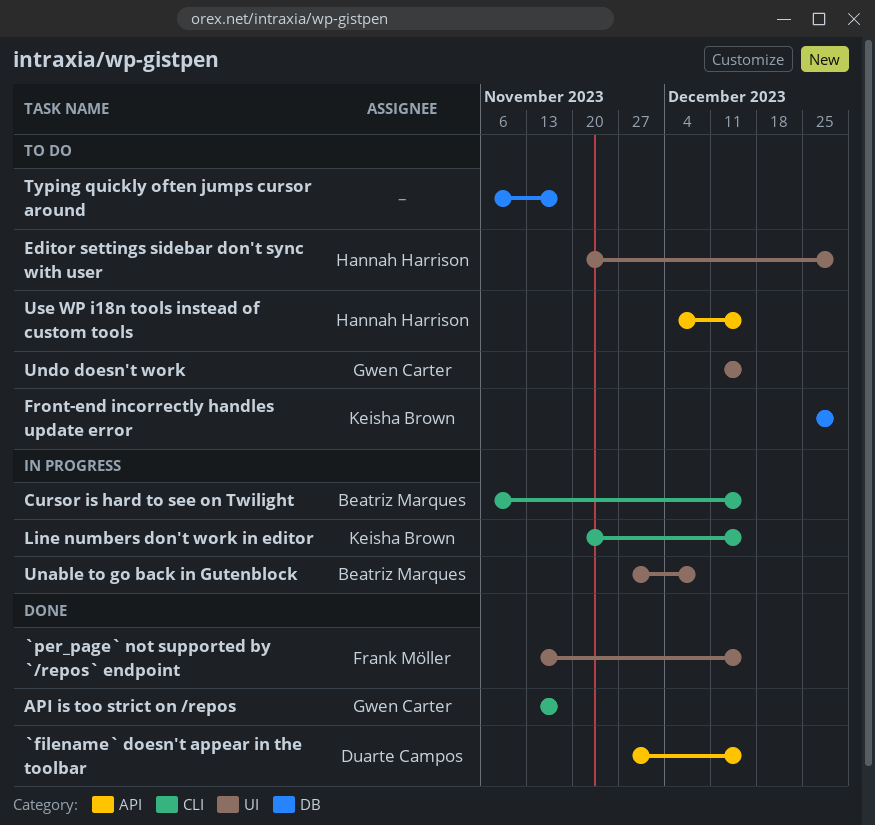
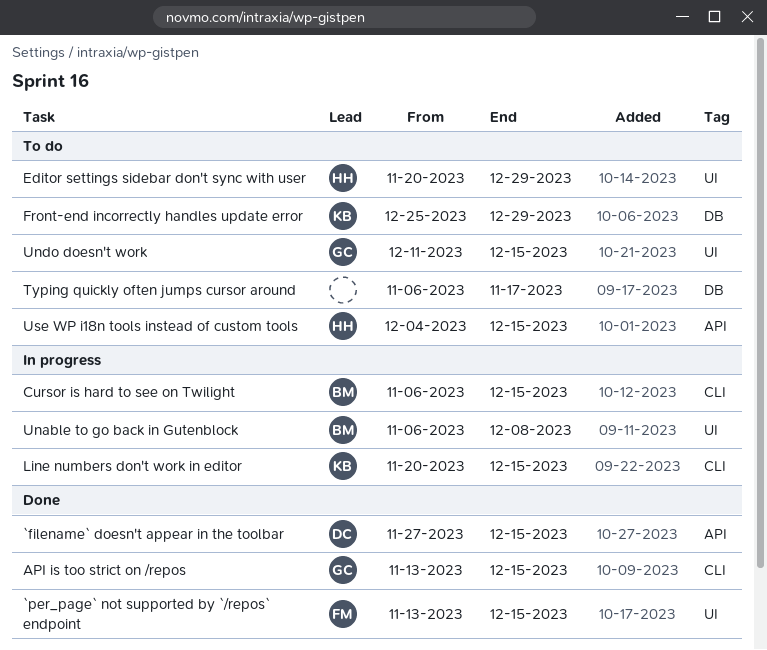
API is too strict on /repos, due: Nov 17 -> Dec 15
Unable to go back in Gutenblock, start: Nov 27 -> Nov 6

